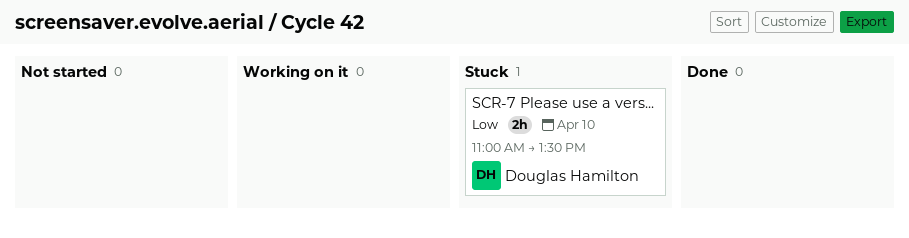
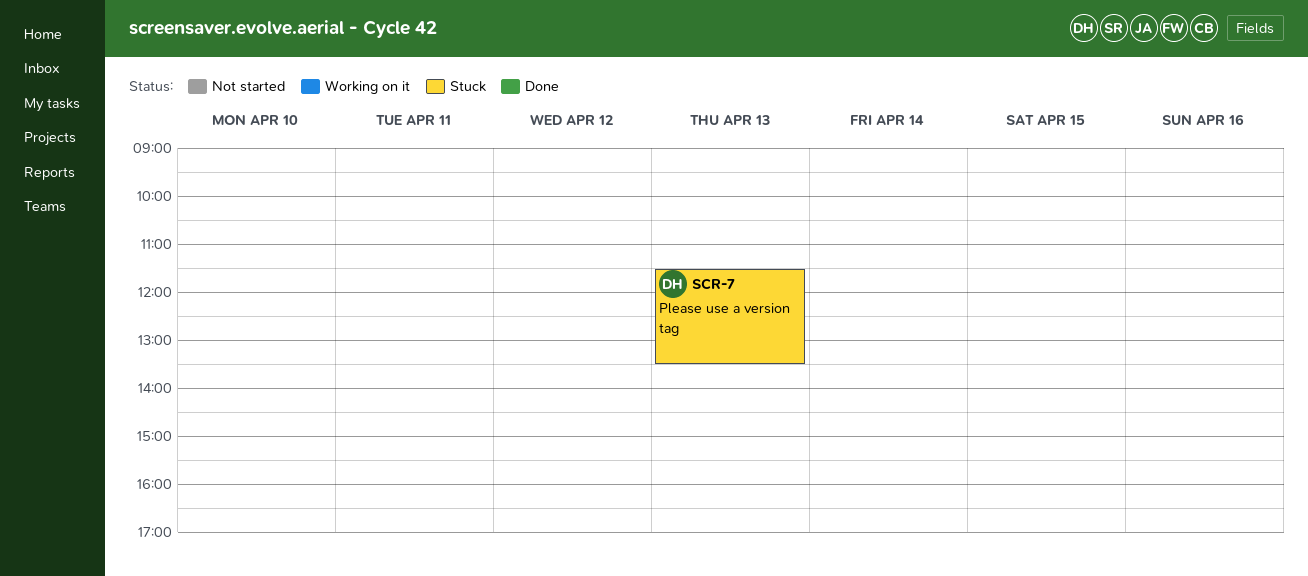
SCR-7, day: Apr 10 -> Apr 13
SCR-7, begins: 11:00 -> 11:30

